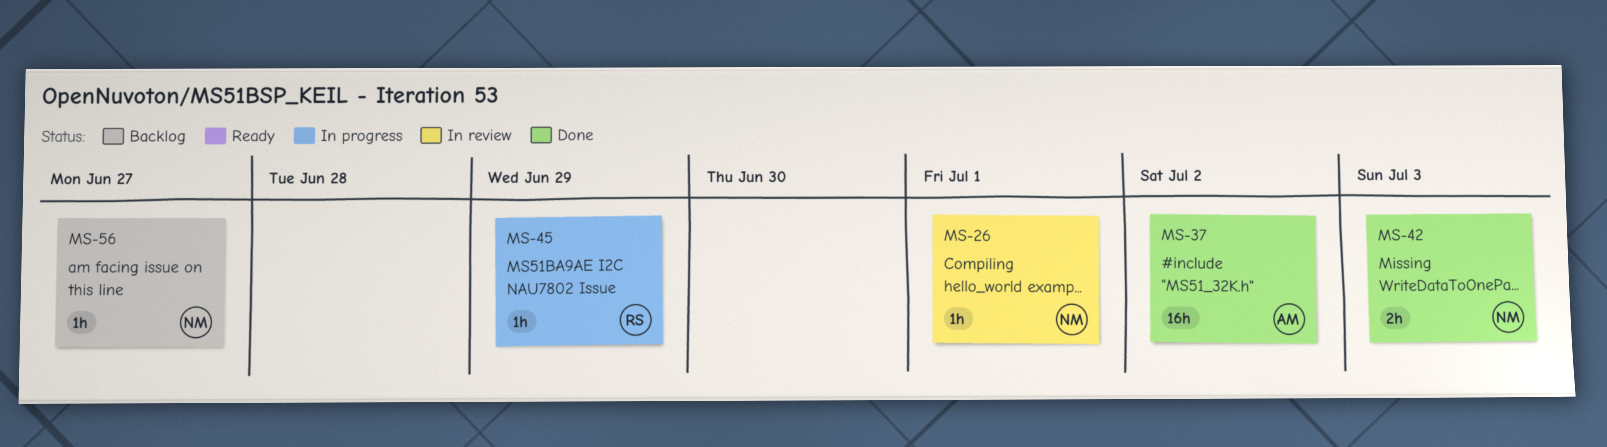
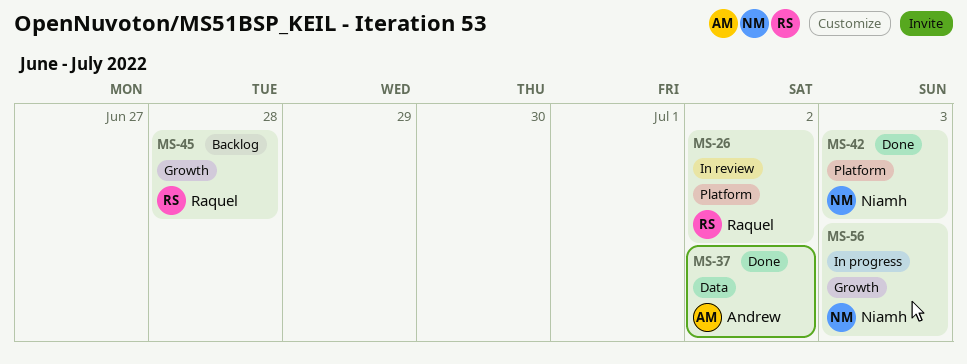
MS-26, owner: Niamh -> Raquel
MS-26, due: Jul 1 -> Jul 2
MS-45, status: In progress -> Backlog
MS-45, due: Jun 29 -> Jun 28
MS-56, status: Backlog -> In progress
MS-56, due: Jun 27 -> Jul 3

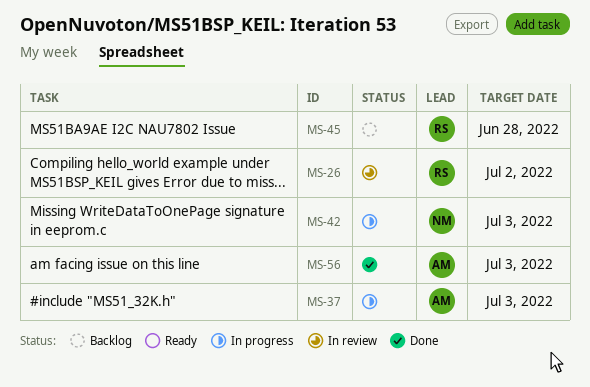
MS-37, status: Done -> In progress
MS-37, due: Jul 2 -> Jul 3
MS-42, status: Done -> In progress
MS-56, status: In progress -> Done
MS-56, owner: Niamh -> Andrew

